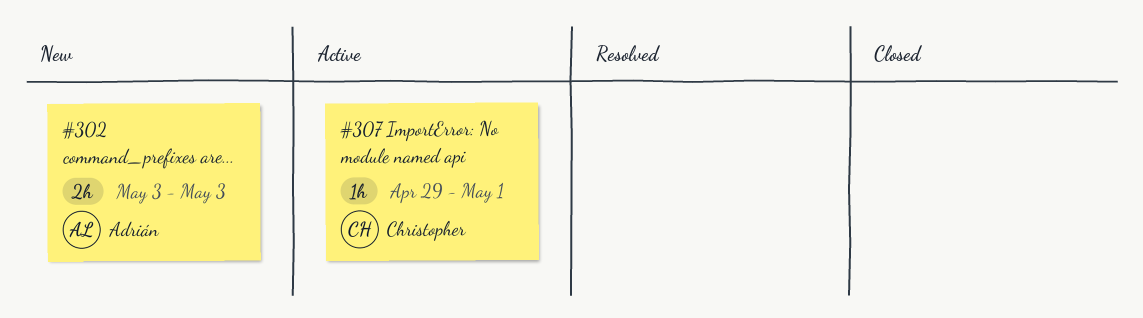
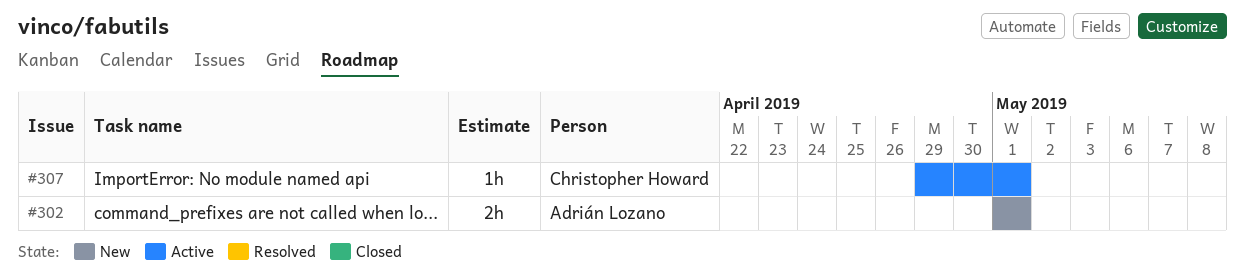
#302, start: May 3 -> May 1
#302, due: May 3 -> May 1

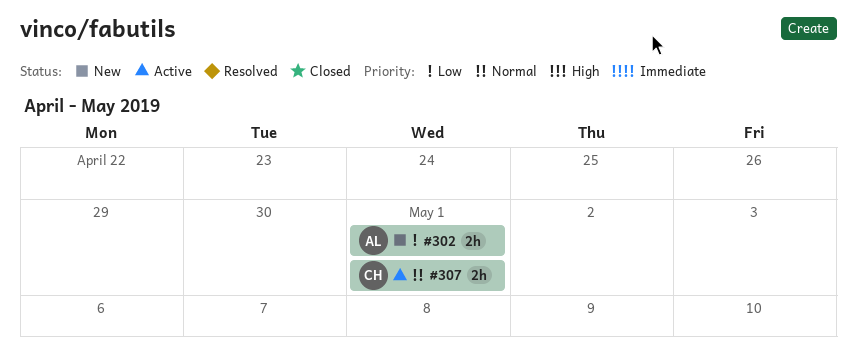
#307, estimate: 1h -> 2h
#307, start: Apr 29 -> May 1

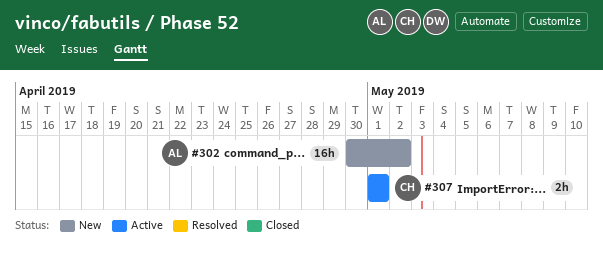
#302, estimate: 2h -> 16h
#302, start: May 1 -> Apr 30
#302, due: May 1 -> May 2

